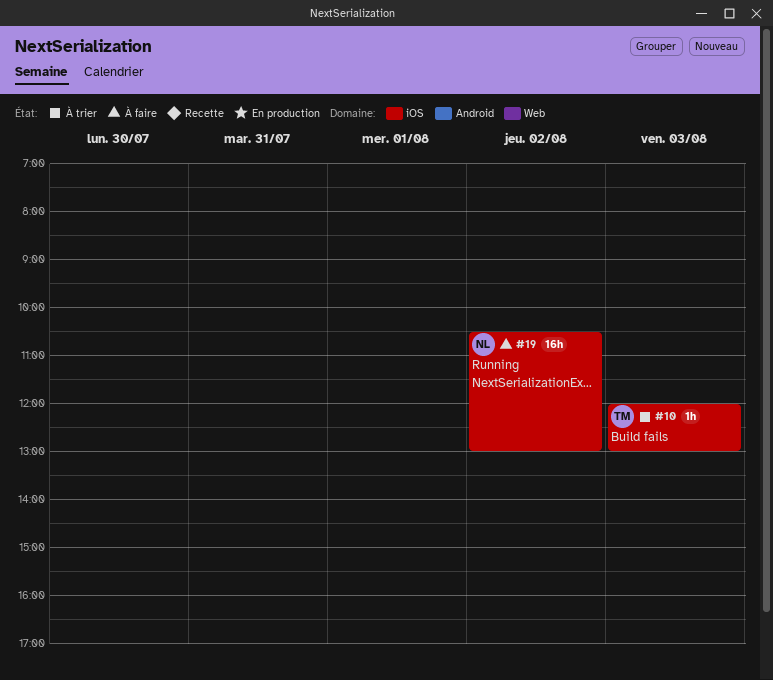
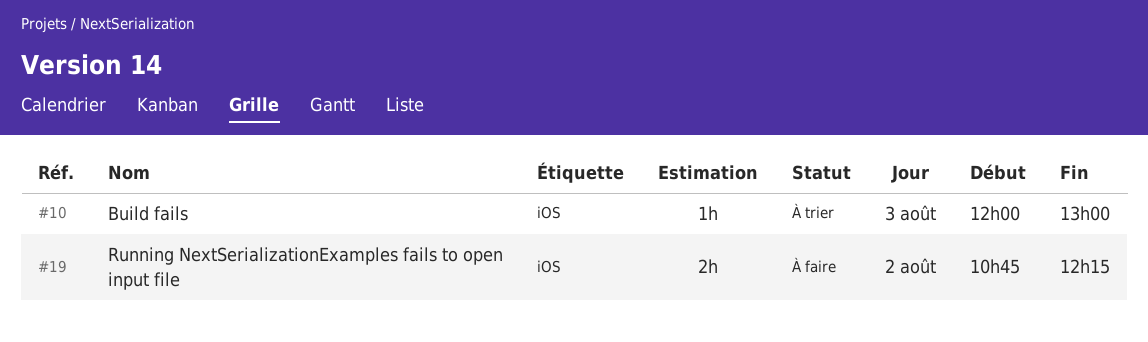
#19, estimate: 16h -> 2h
#19, begins: 10:30 -> 10:45
#19, ends: 13:00 -> 12:15

